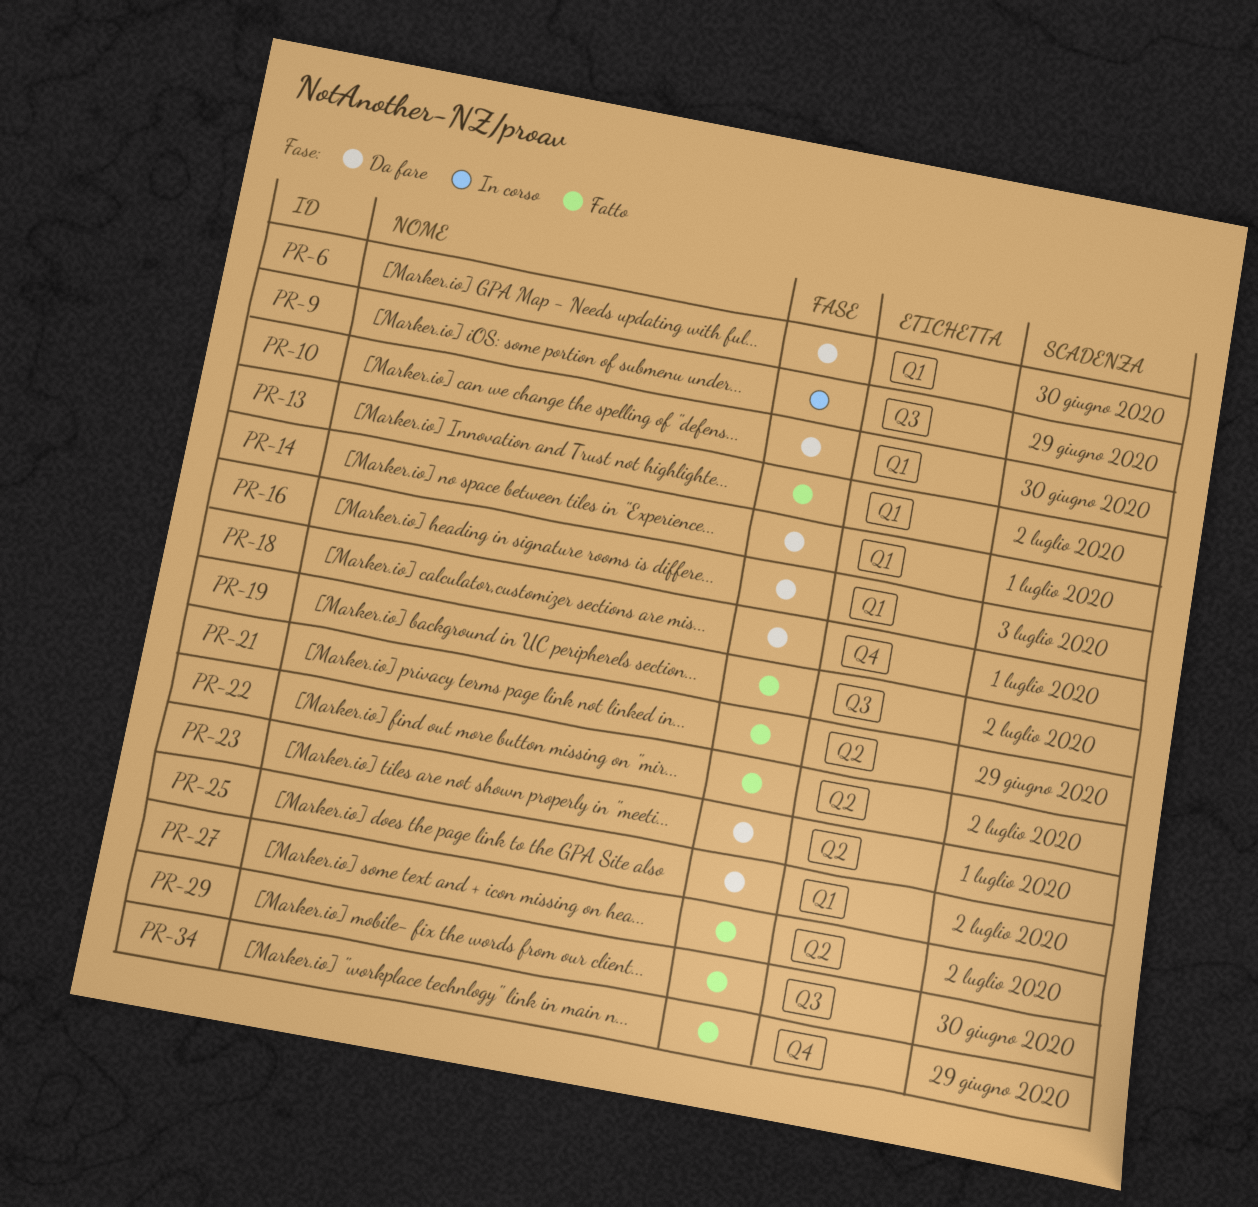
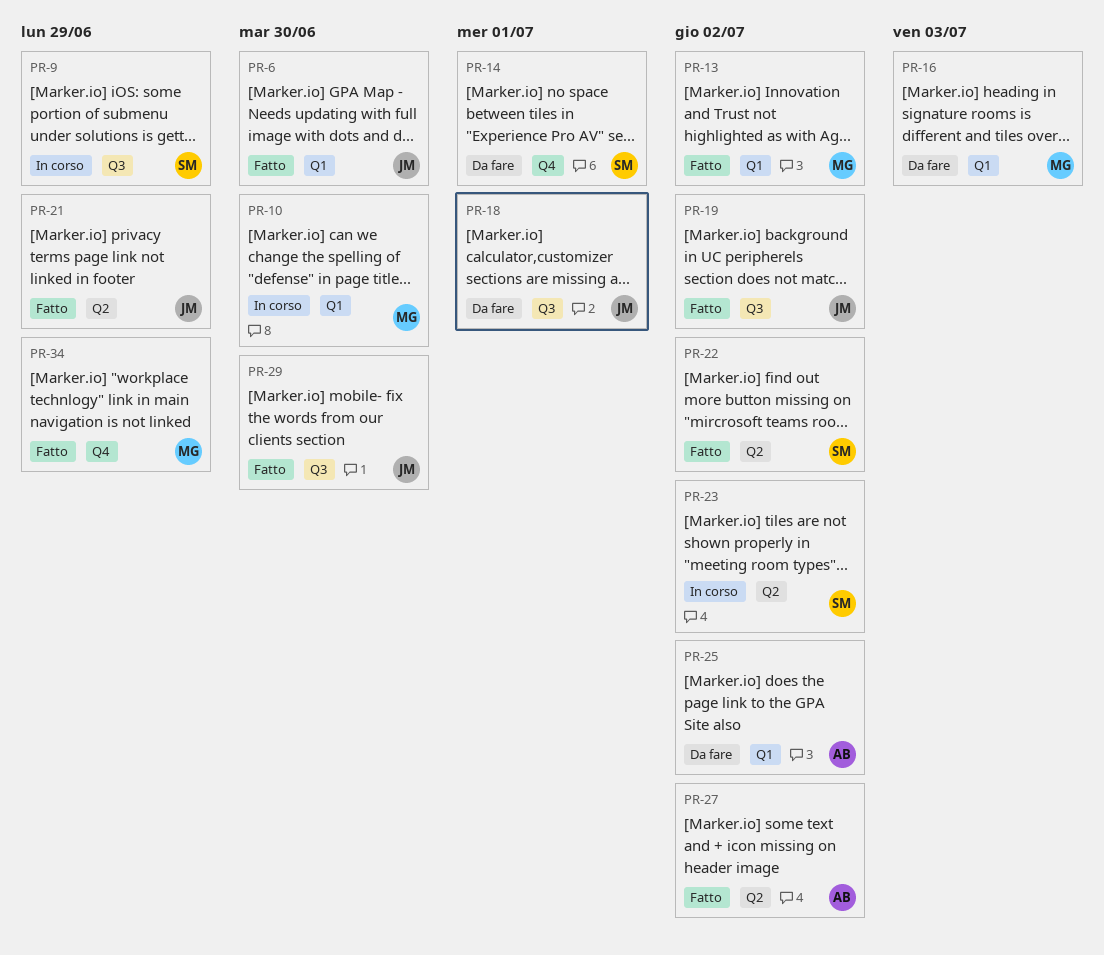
PR-6, status: Da fare -> Fatto
PR-10, status: Da fare -> In corso
PR-14, label: Q1 -> Q4
PR-18, label: Q4 -> Q3
PR-23, status: Da fare -> In corso
PR-23, due: Jul 1 -> Jul 2

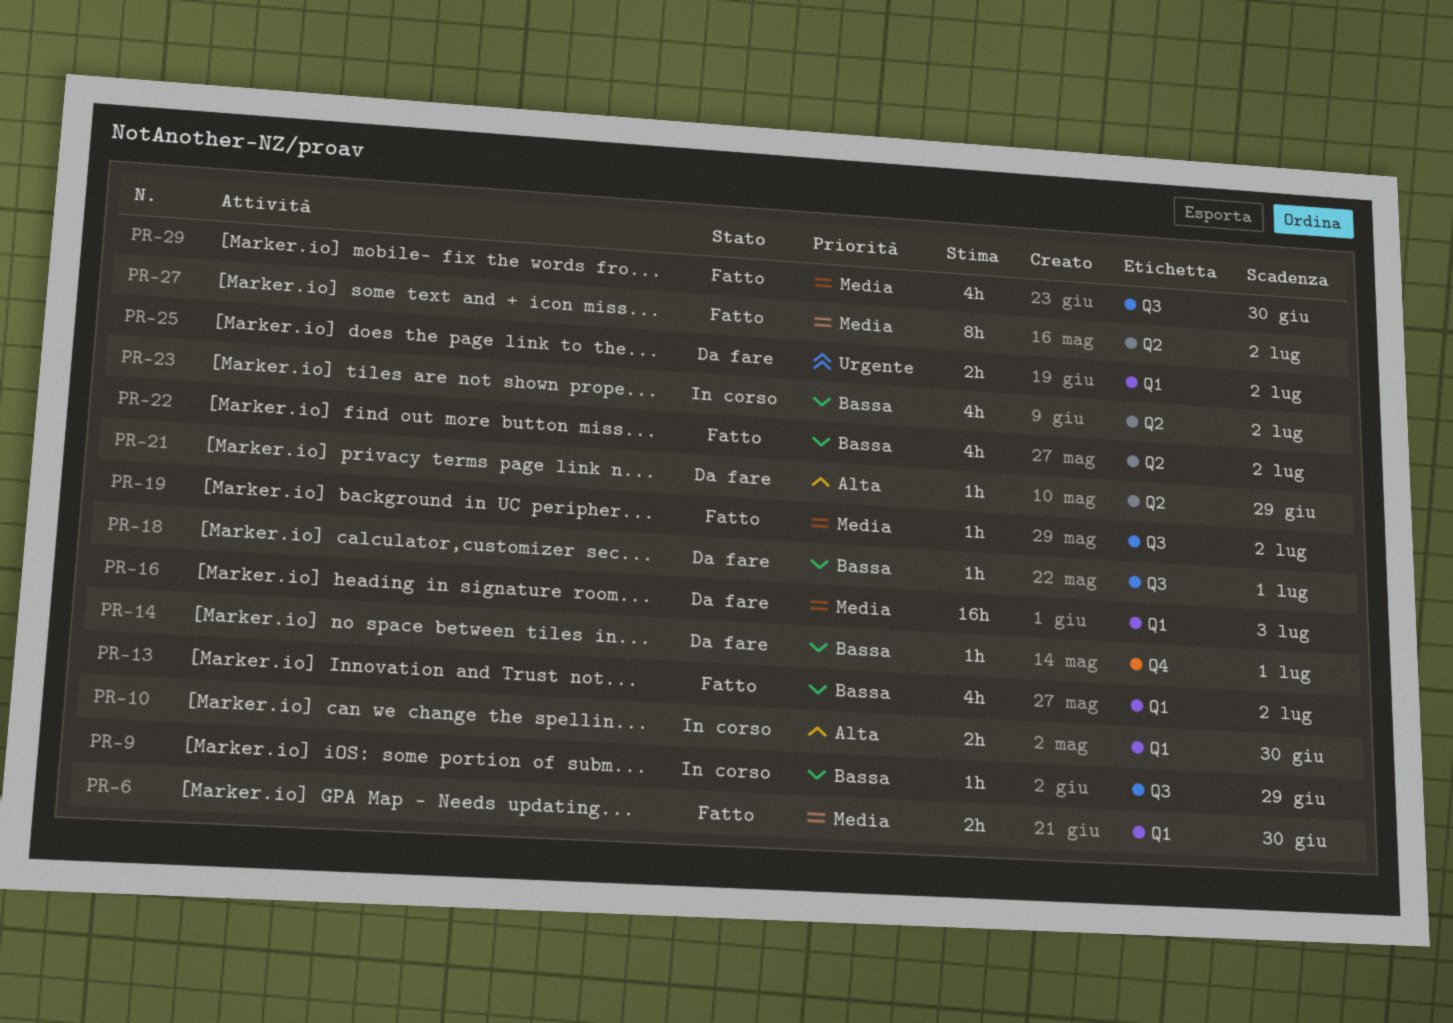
PR-21, status: Fatto -> Da fare
PR-34: present -> none

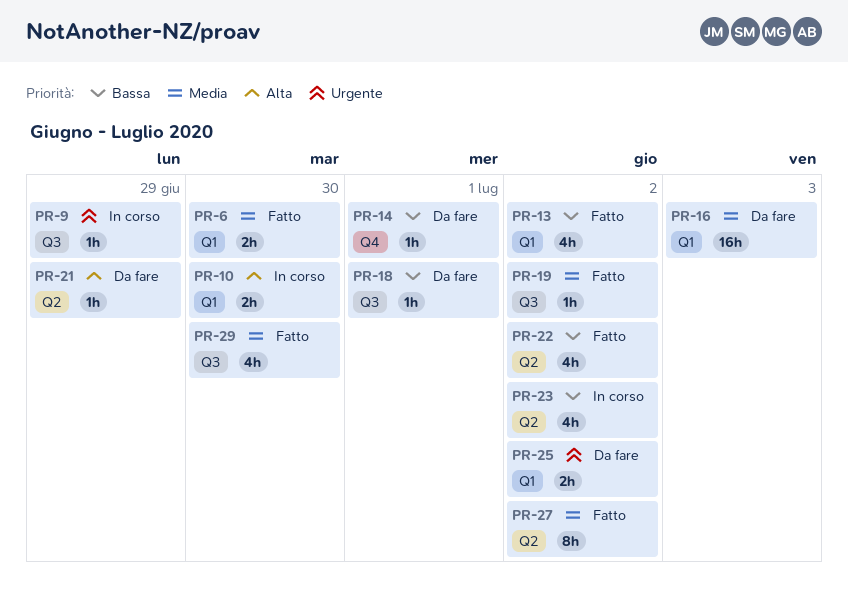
PR-9, priority: Bassa -> Urgente

